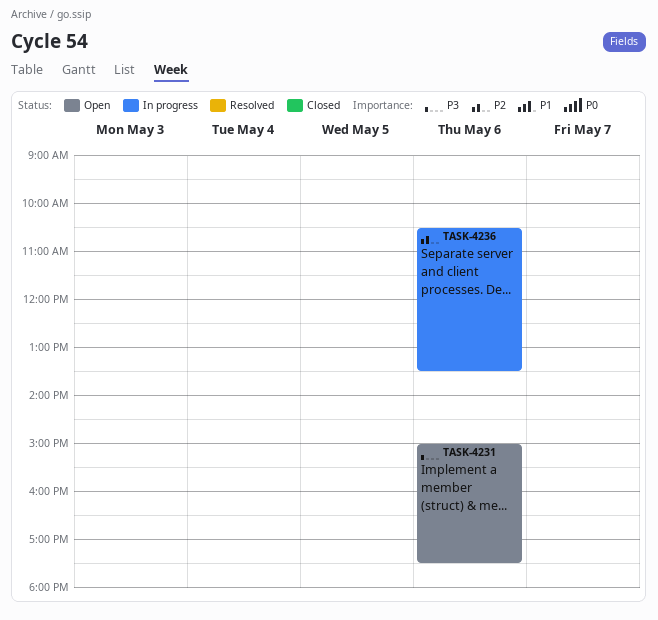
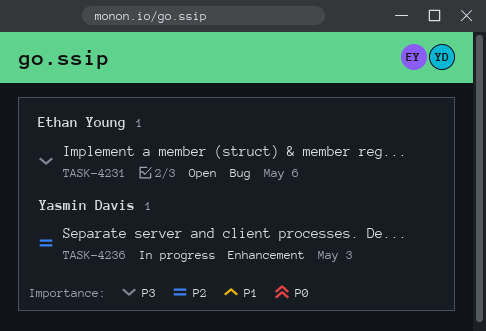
TASK-4236, day: May 6 -> May 3

